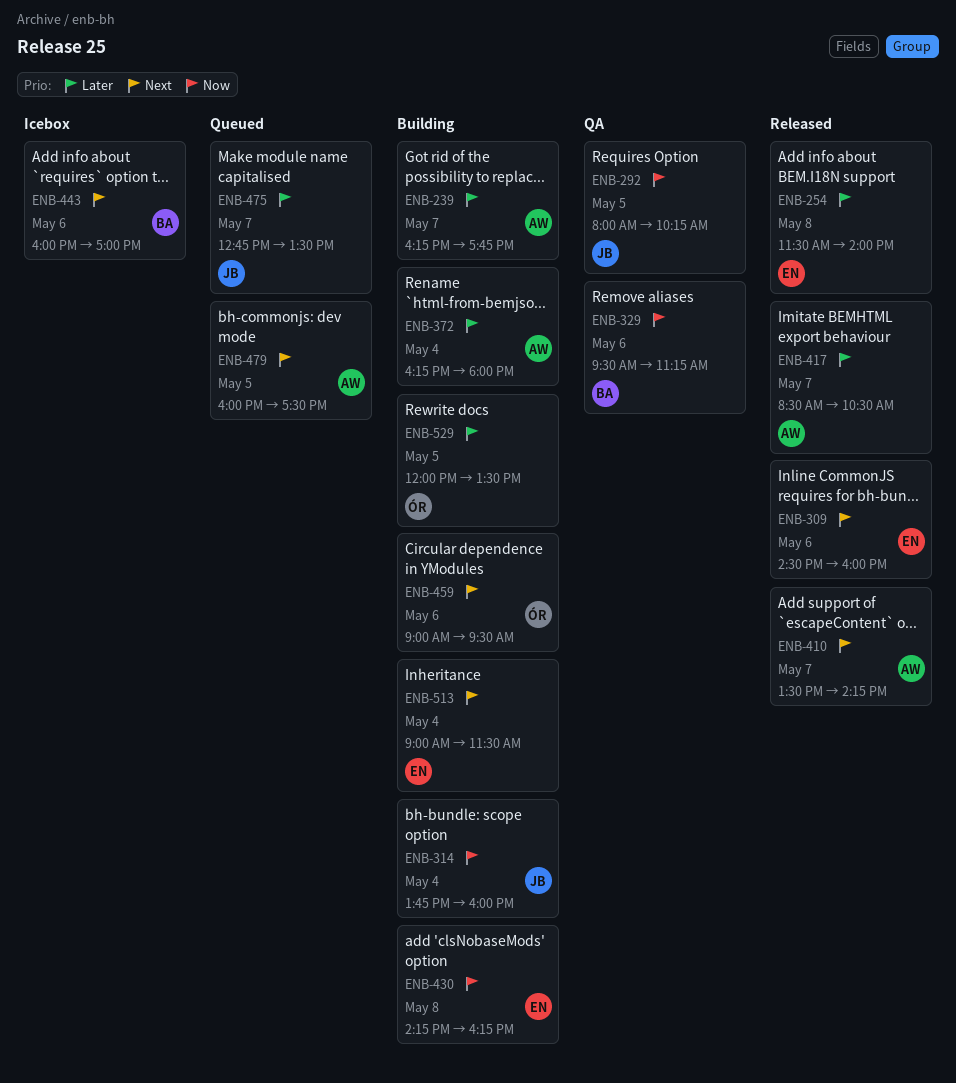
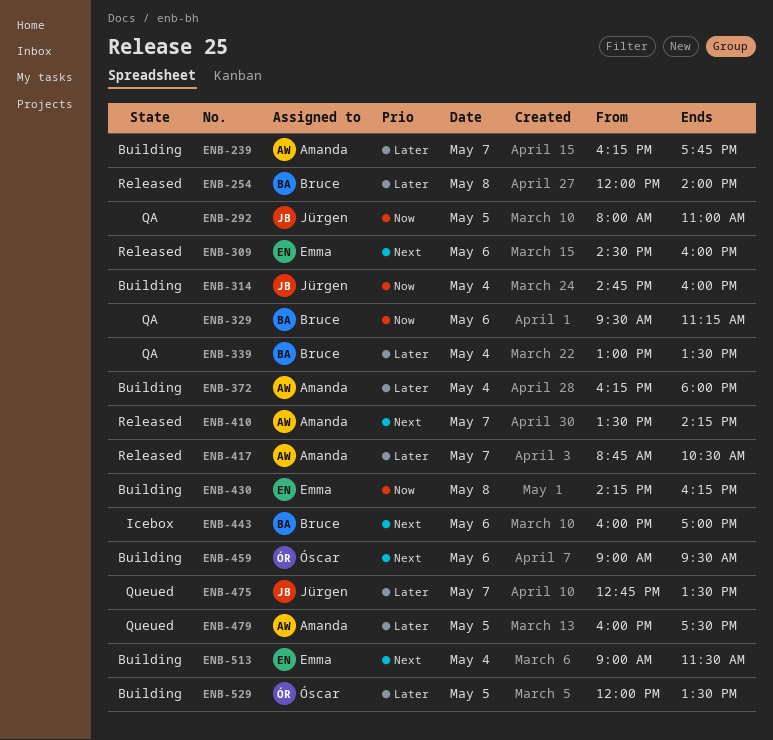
ENB-254, owner: Emma -> Bruce
ENB-254, begins: 11:30 -> 12:00
ENB-292, ends: 10:15 -> 11:00
ENB-314, begins: 13:45 -> 14:45
ENB-339: none -> present
ENB-417, begins: 08:30 -> 08:45
ENB-479, priority: Next -> Later

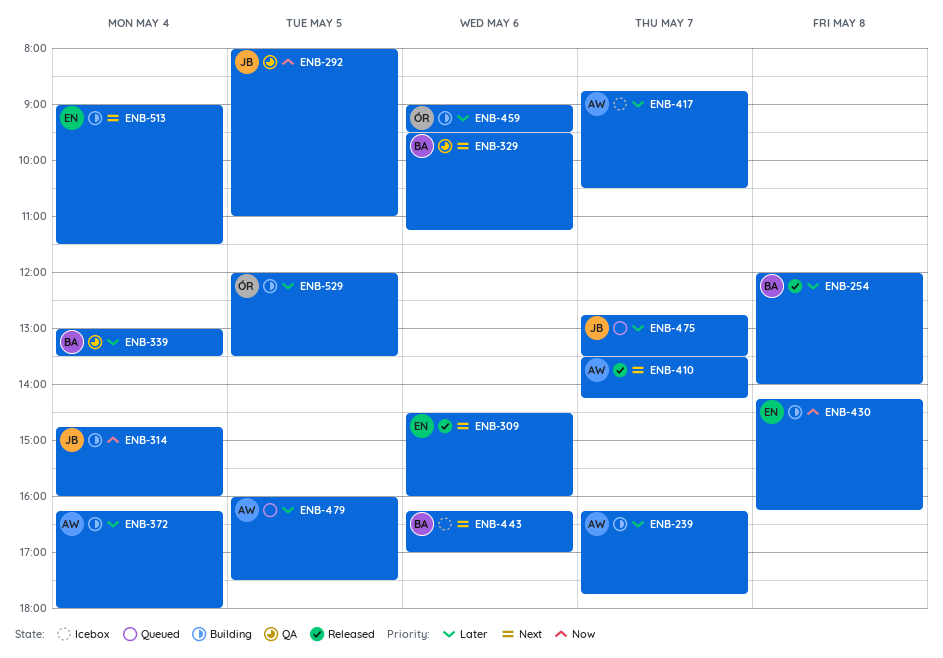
ENB-329, priority: Now -> Next
ENB-417, status: Released -> Icebox
ENB-443, begins: 16:00 -> 16:15
ENB-459, priority: Next -> Later

